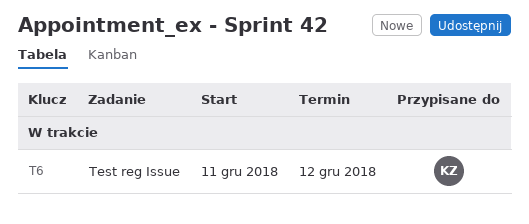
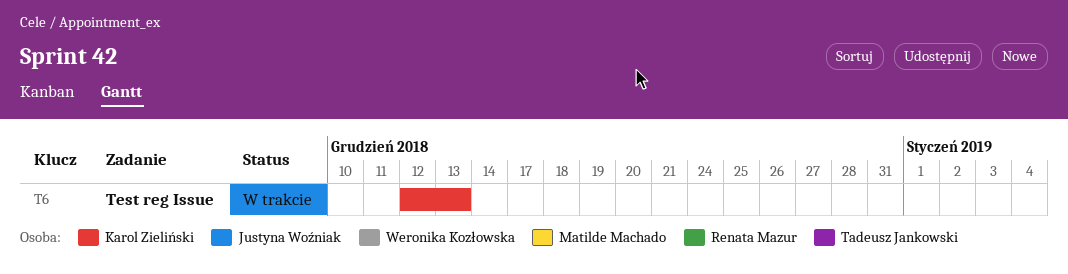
T6, start: Dec 11 -> Dec 12
T6, due: Dec 12 -> Dec 13

